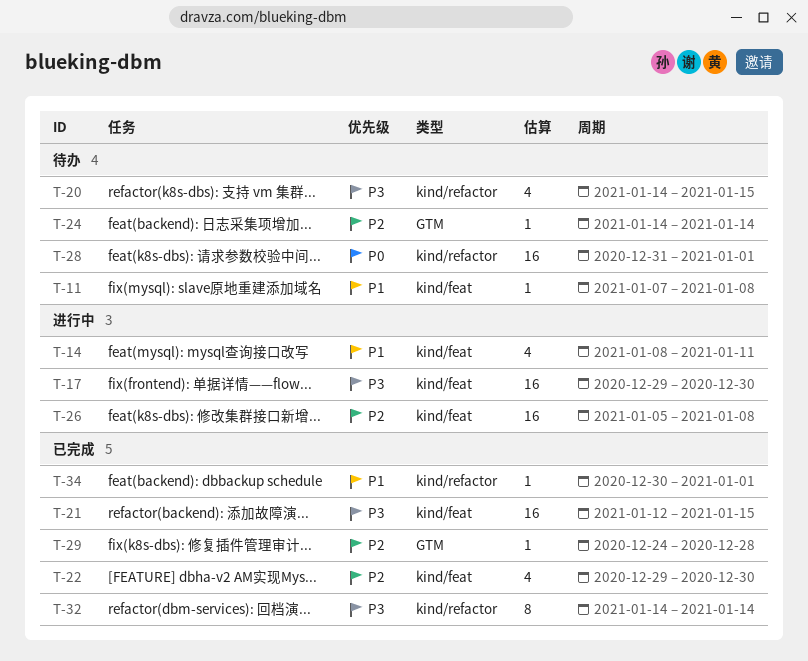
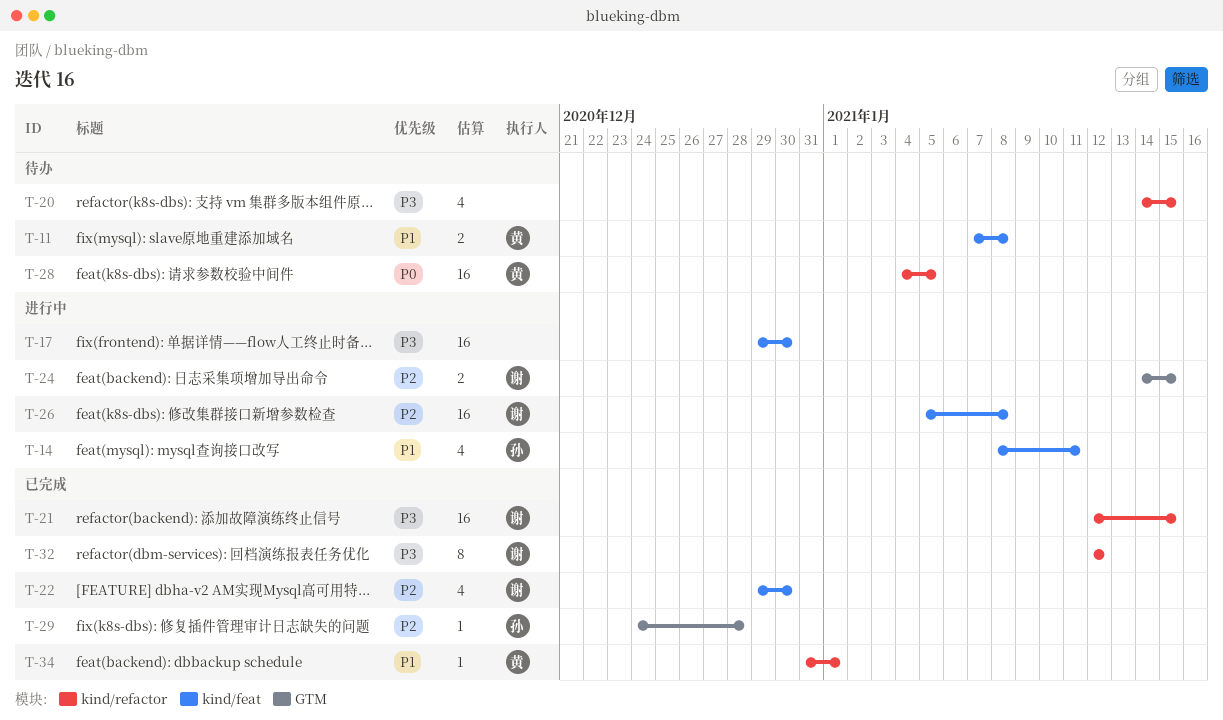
T-11, estimate: 1 -> 2
T-21, label: kind/feat -> kind/refactor
T-24, status: 待办 -> 进行中
T-24, estimate: 1 -> 2
T-24, due: Jan 14 -> Jan 15
T-28, start: Dec 31 -> Jan 4
T-28, due: Jan 1 -> Jan 5
T-32, start: Jan 14 -> Jan 12
T-32, due: Jan 14 -> Jan 12
T-34, start: Dec 30 -> Dec 31

